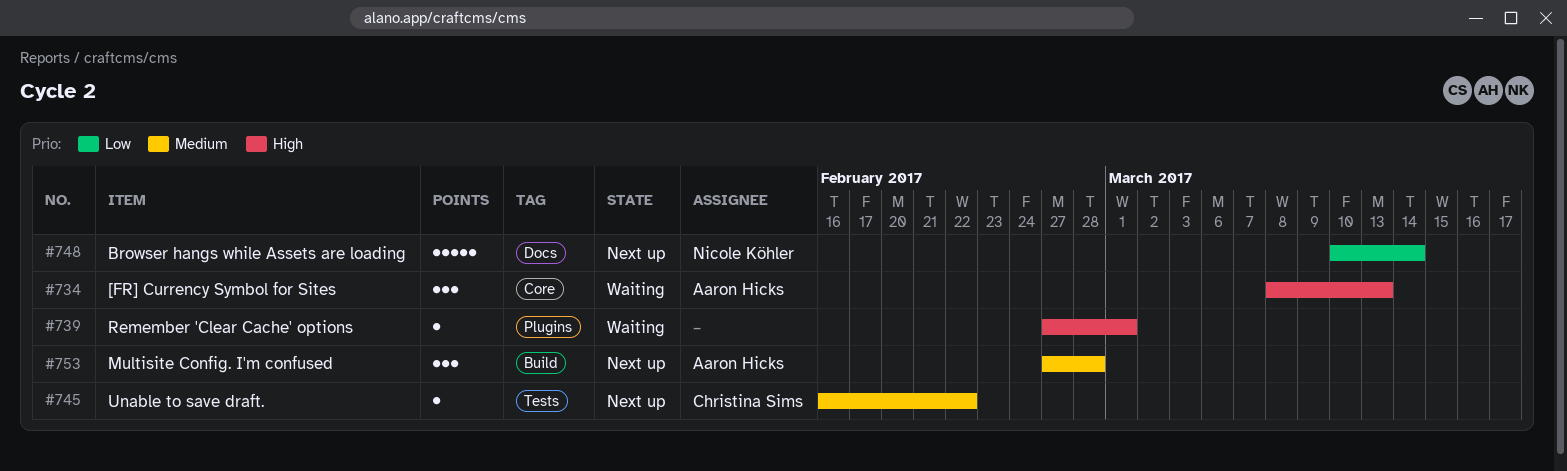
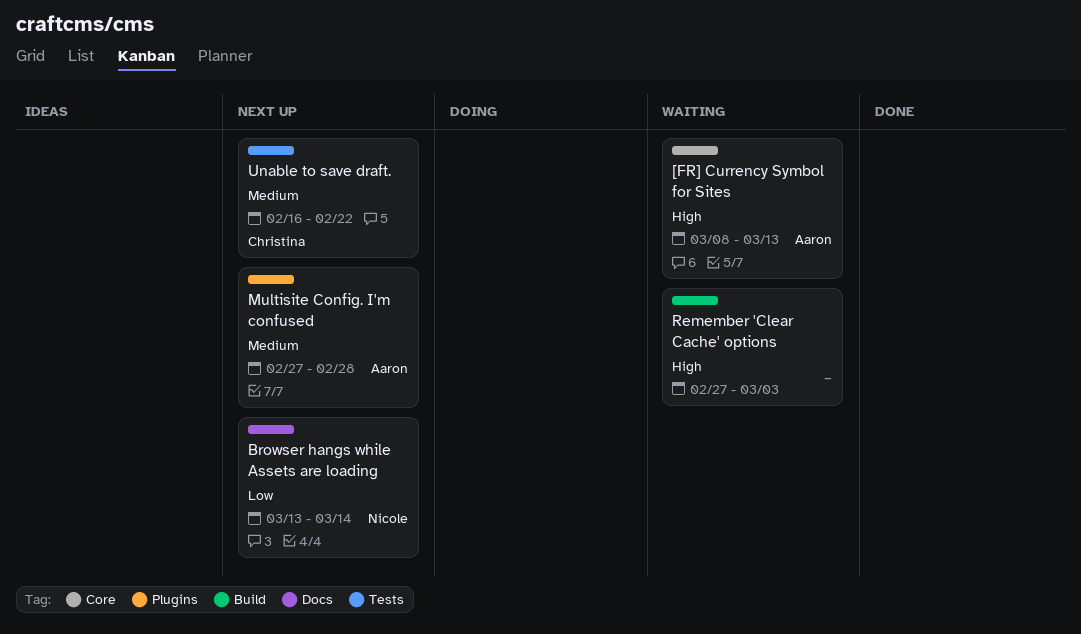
Browser hangs while Assets are loading, start: Mar 10 -> Mar 13
Multisite Config. I'm confused, label: Build -> Plugins
Remember 'Clear Cache' options, label: Plugins -> Build
Remember 'Clear Cache' options, due: Mar 1 -> Mar 3

